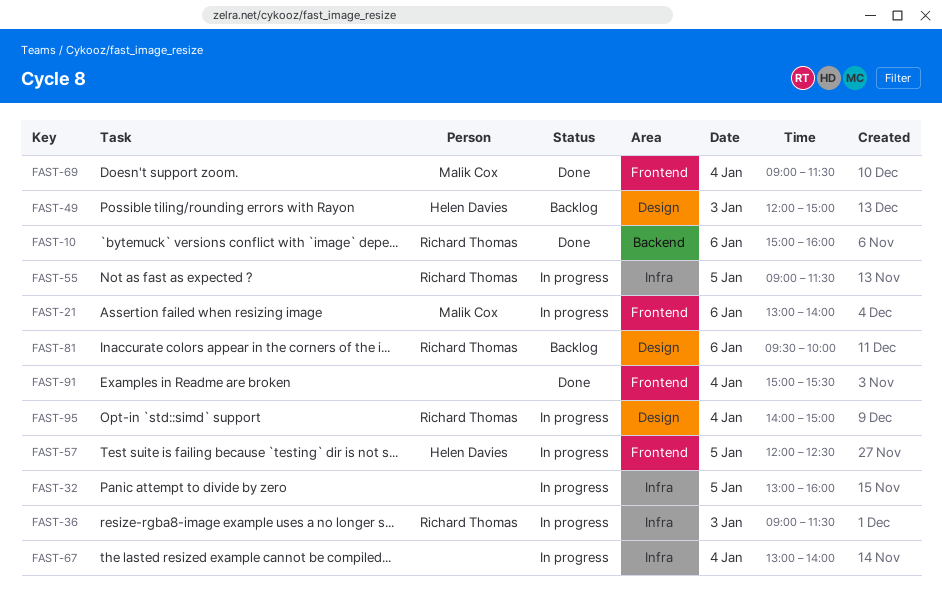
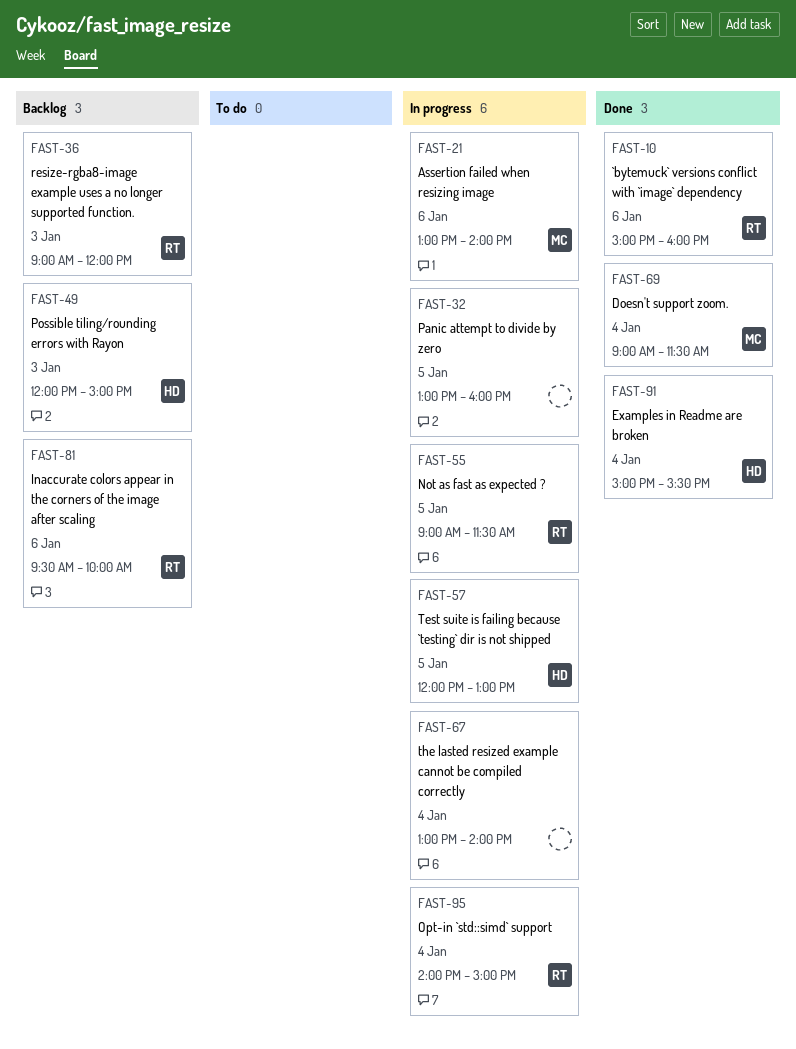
FAST-36, status: In progress -> Backlog
FAST-36, ends: 11:30 -> 12:00
FAST-57, ends: 12:30 -> 13:00
FAST-91, owner: none -> Helen Davies

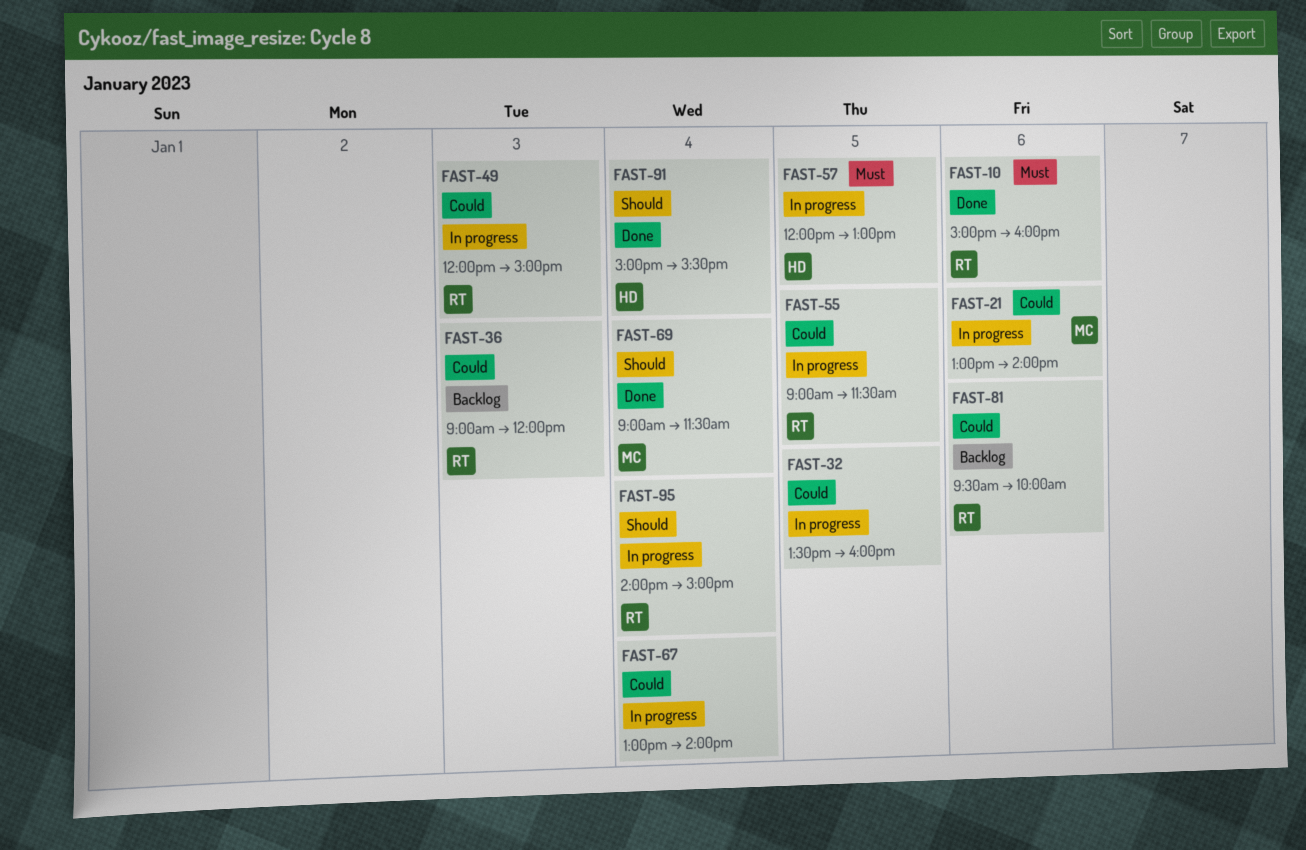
FAST-32, begins: 13:00 -> 13:30
FAST-49, status: Backlog -> In progress
FAST-49, owner: HD -> RT

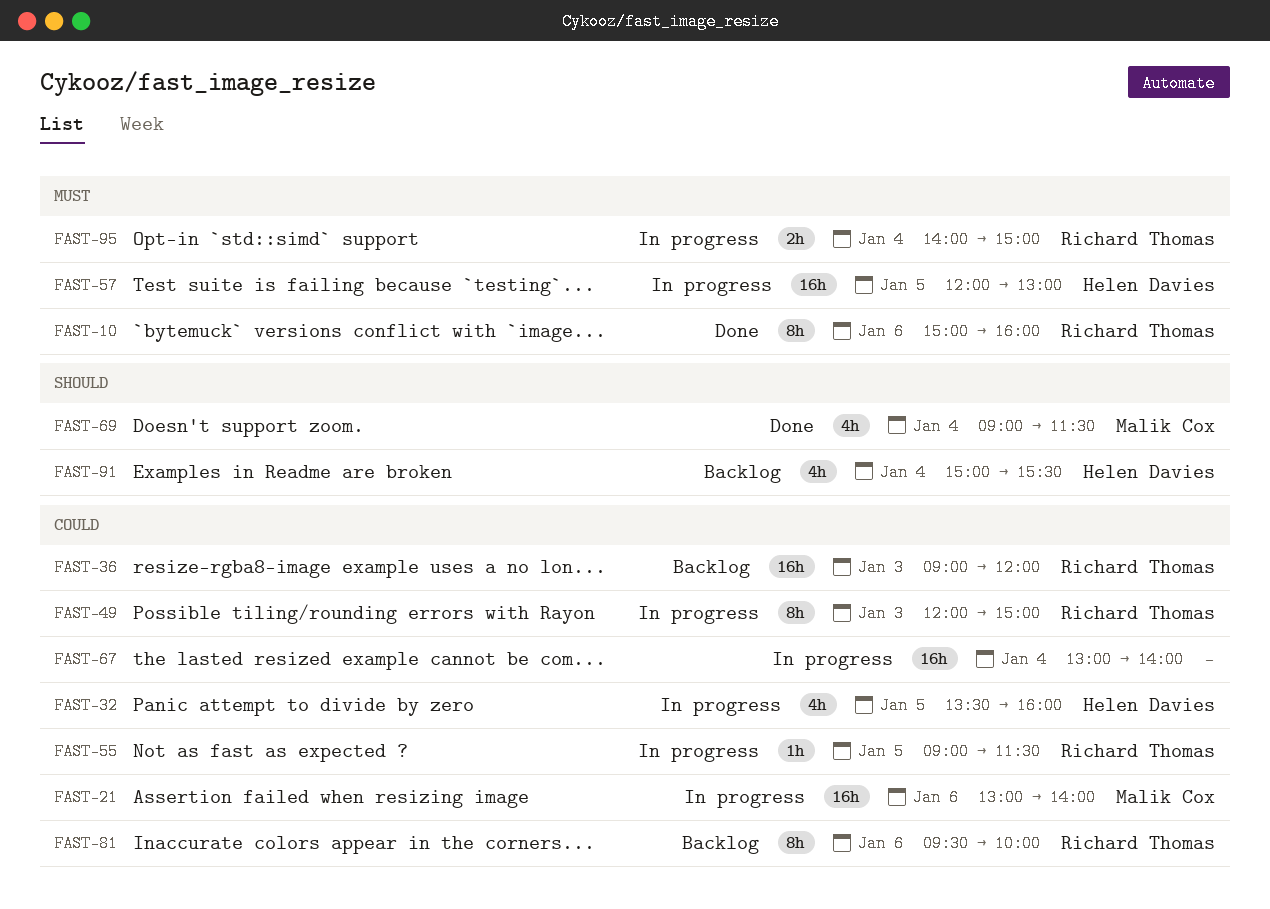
FAST-32, owner: none -> Helen Davies
FAST-91, status: Done -> Backlog
FAST-95, priority: Should -> Must

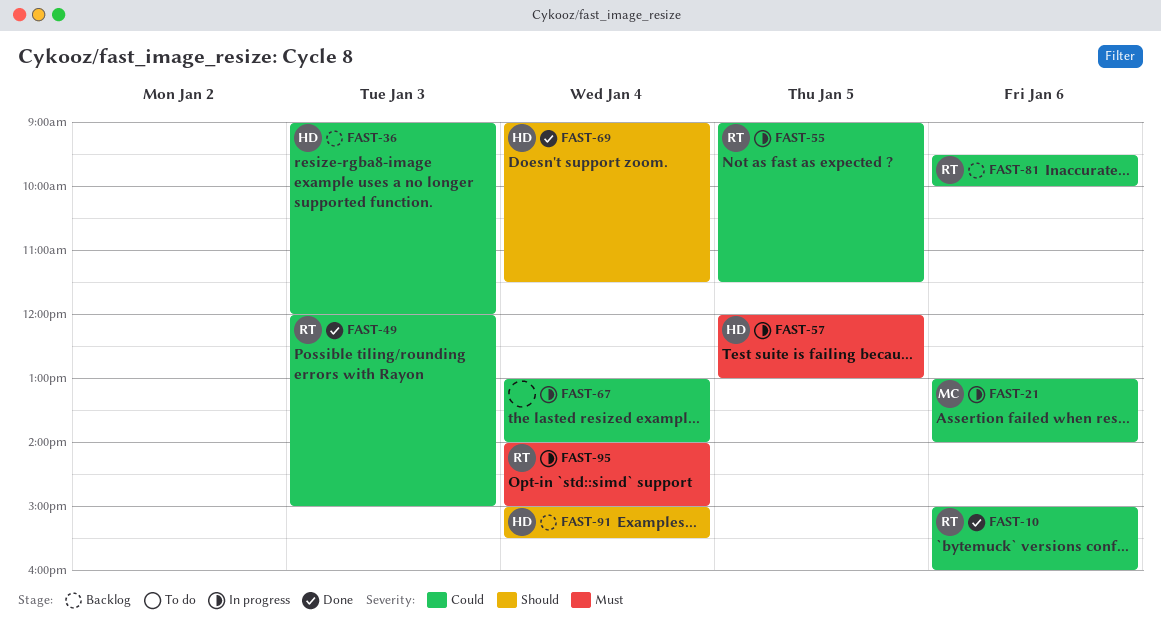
FAST-10, priority: Must -> Could
FAST-32: present -> none
FAST-36, owner: Richard Thomas -> Helen Davies
FAST-49, status: In progress -> Done
FAST-69, owner: Malik Cox -> Helen Davies

